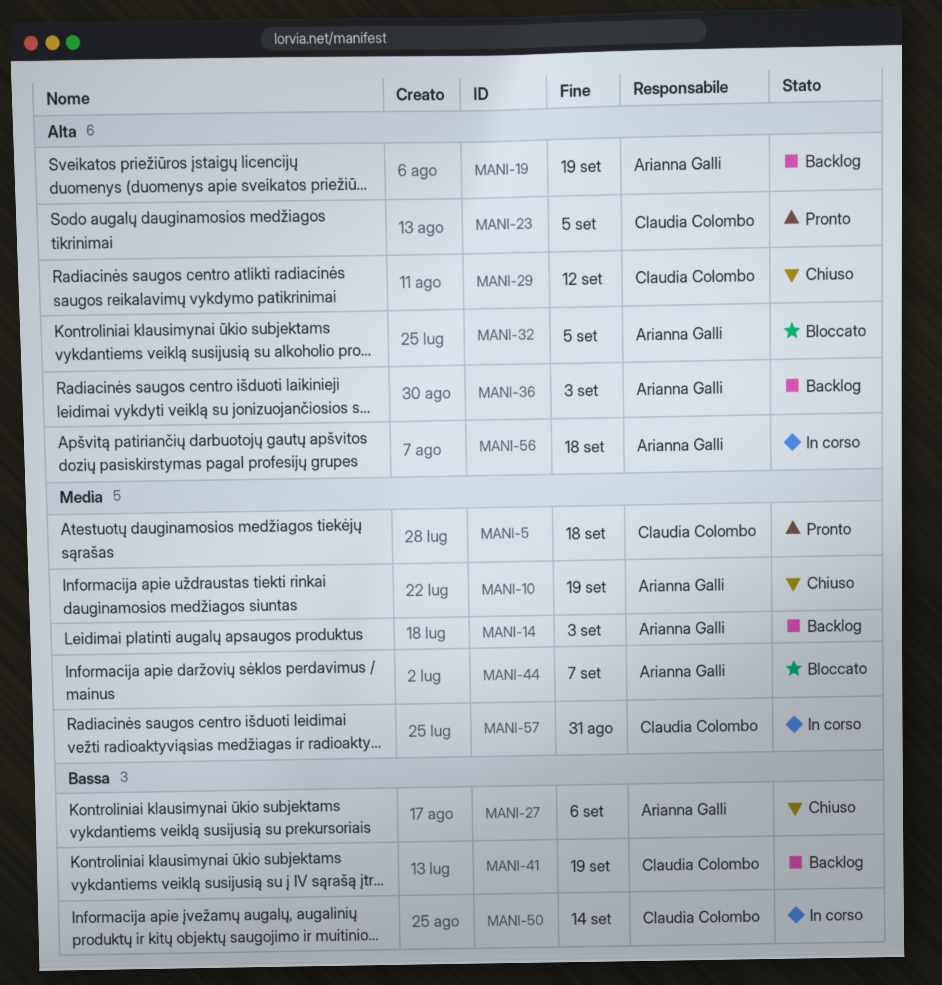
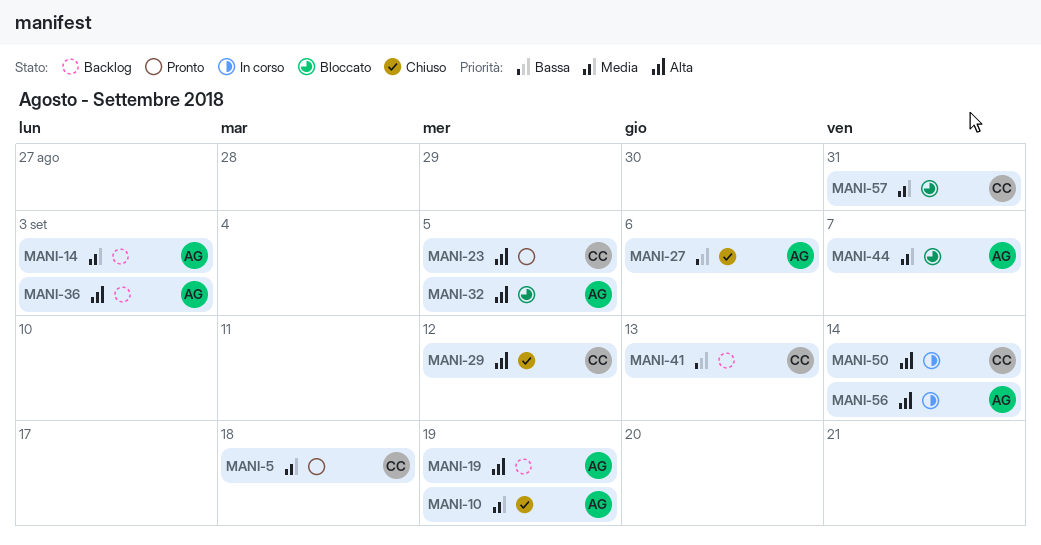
MANI-41, due: Sep 19 -> Sep 13
MANI-50, priority: Bassa -> Alta
MANI-56, due: Sep 18 -> Sep 14
MANI-57, status: In corso -> Bloccato

